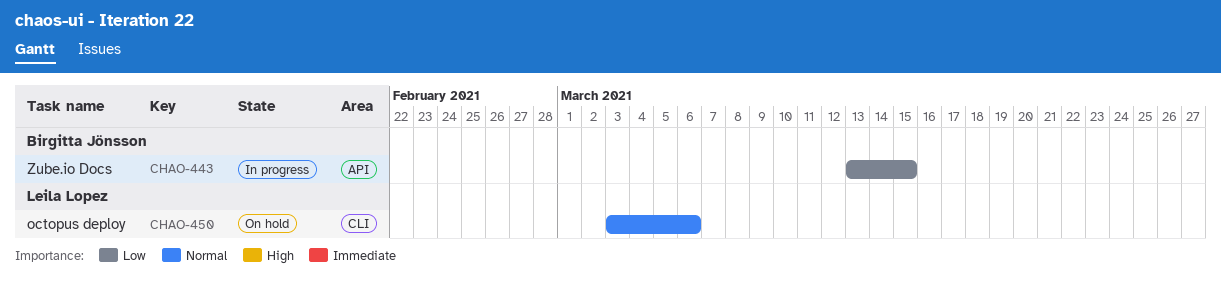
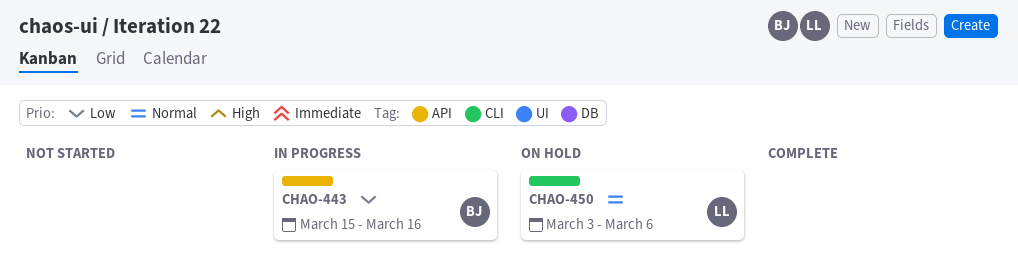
CHAO-443, start: Mar 13 -> Mar 15
CHAO-443, due: Mar 15 -> Mar 16

